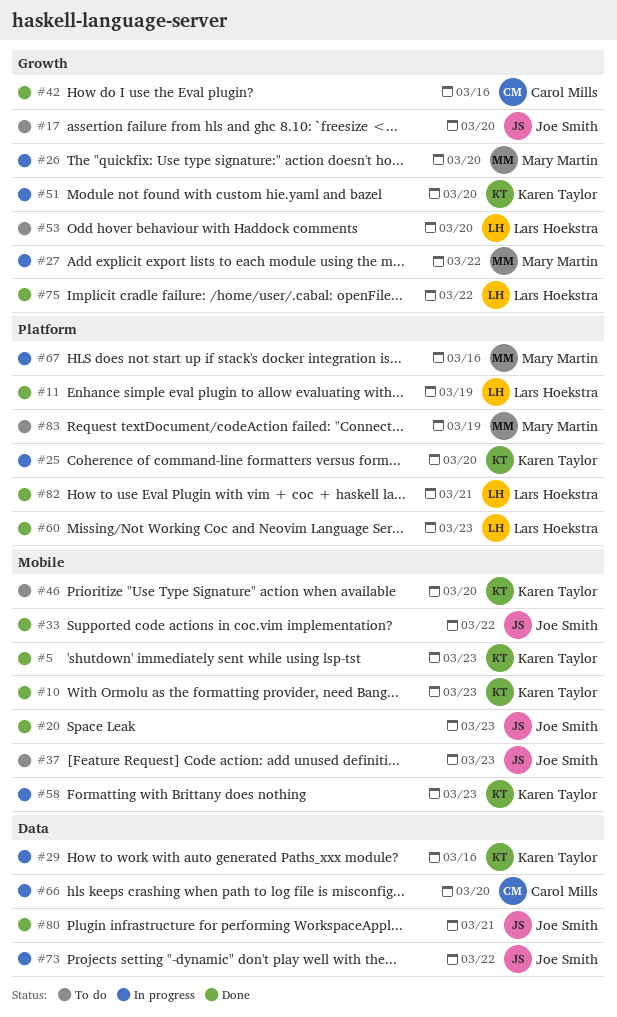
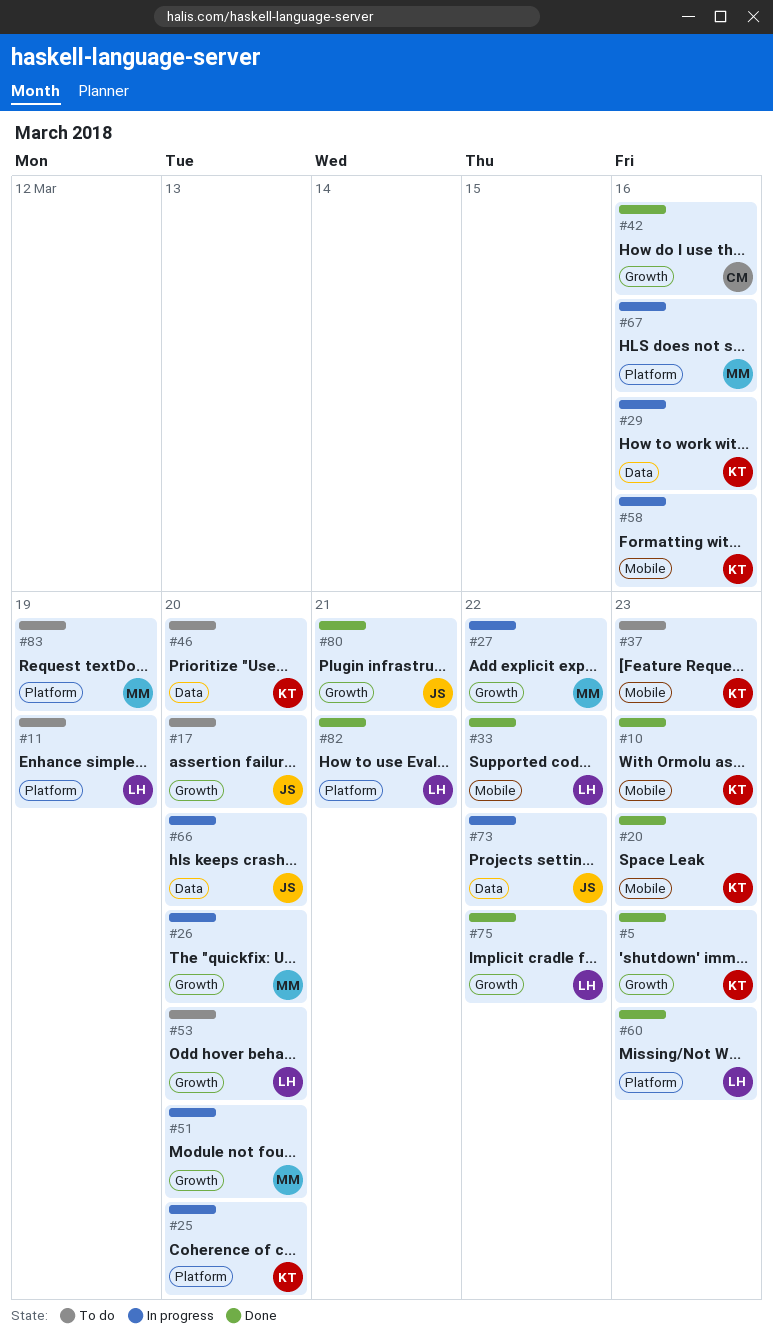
#5, label: Mobile -> Growth
#11, status: Done -> To do
#20, owner: Joe Smith -> Karen Taylor
#33, owner: Joe Smith -> Lars Hoekstra
#37, owner: Joe Smith -> Karen Taylor
#46, label: Mobile -> Data
#51, owner: Karen Taylor -> Mary Martin
#58, due: Mar 23 -> Mar 16
#66, owner: Carol Mills -> Joe Smith
#80, label: Data -> Growth

